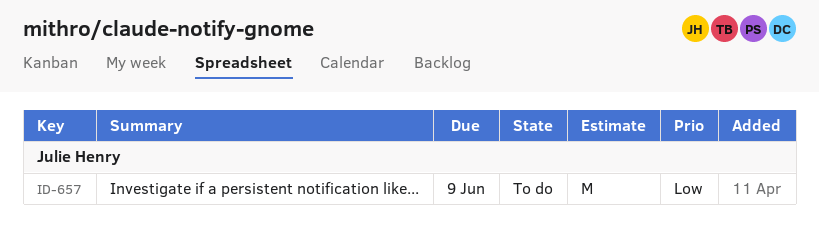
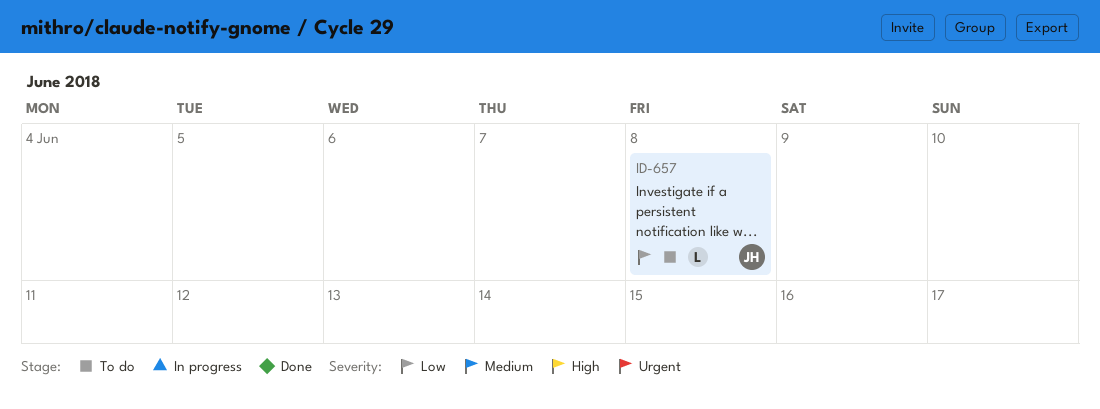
ID-657, estimate: M -> L
ID-657, due: Jun 9 -> Jun 8

